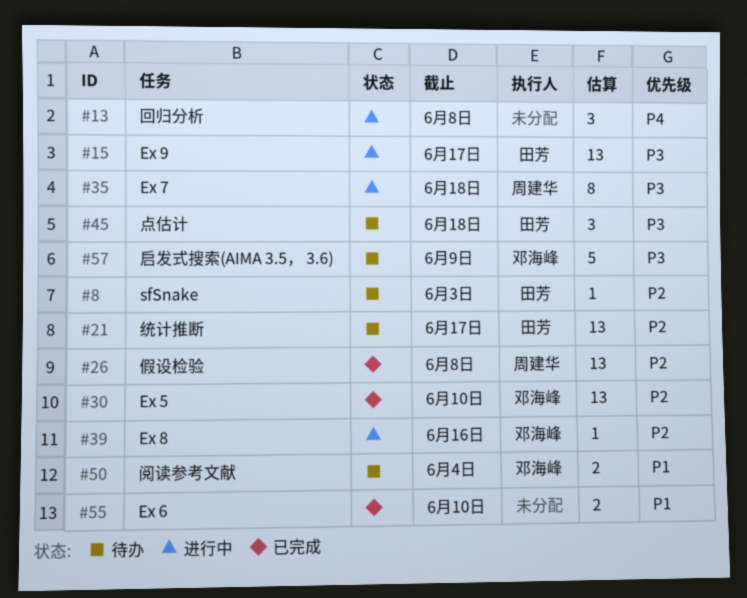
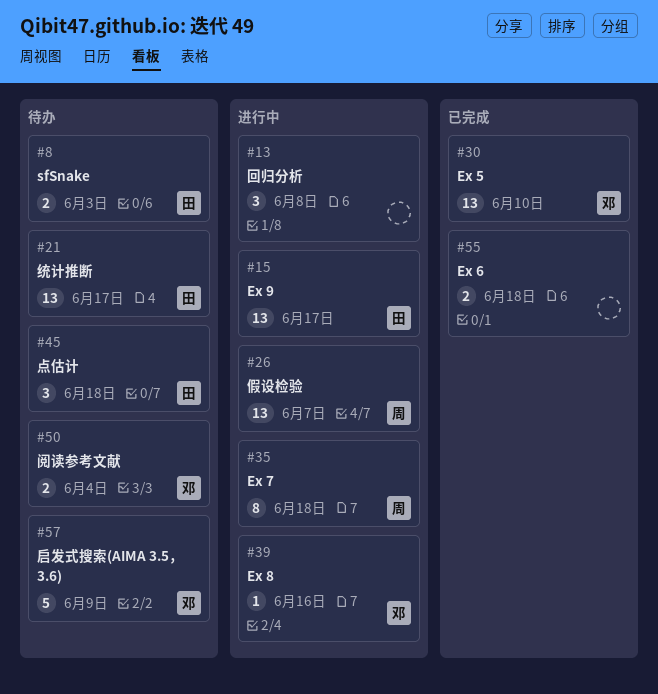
#8, estimate: 1 -> 2
#26, status: 已完成 -> 进行中
#26, due: Jun 8 -> Jun 7
#55, due: Jun 10 -> Jun 18

